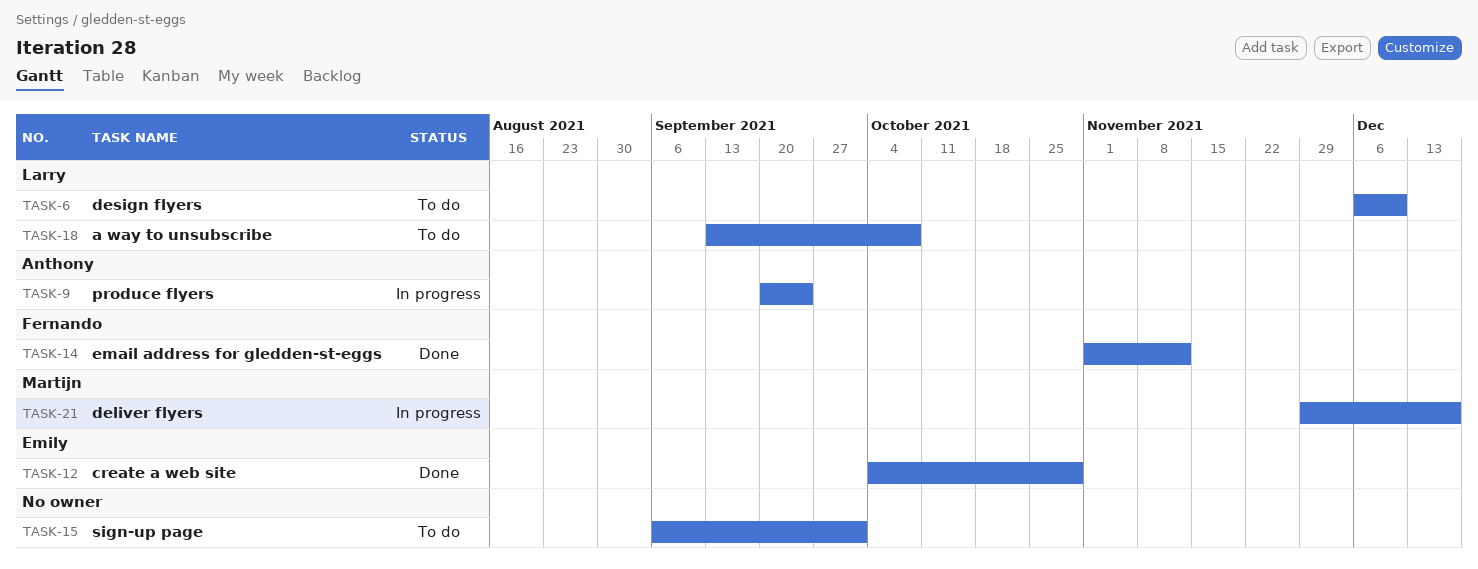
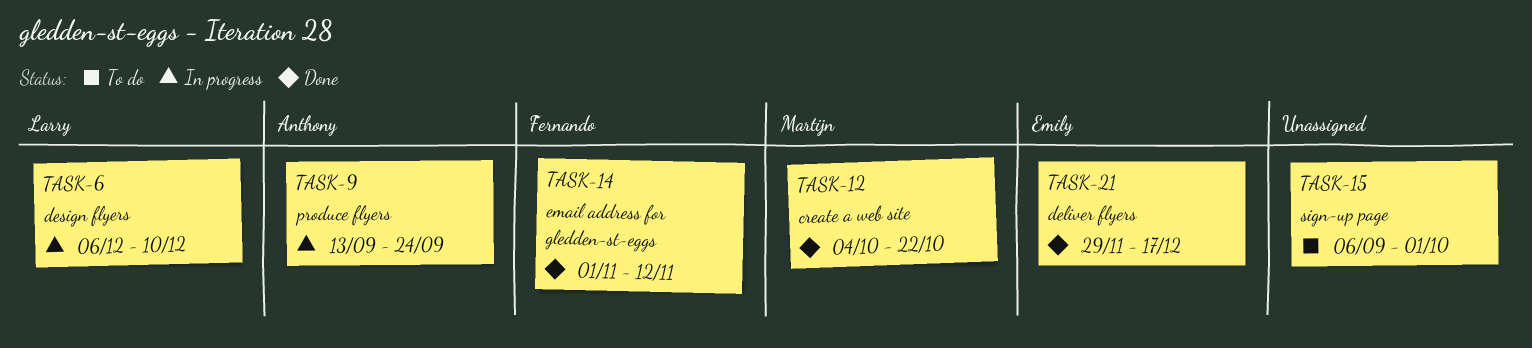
TASK-6, status: To do -> In progress
TASK-9, start: Sep 20 -> Sep 13
TASK-12, owner: Emily -> Martijn
TASK-12, due: Oct 29 -> Oct 22
TASK-18: present -> none
TASK-21, status: In progress -> Done
TASK-21, owner: Martijn -> Emily

